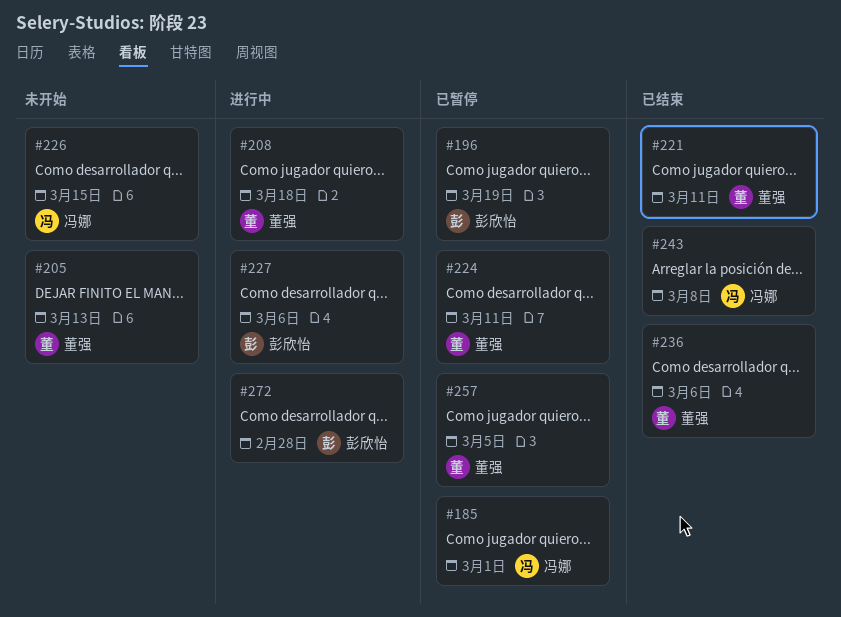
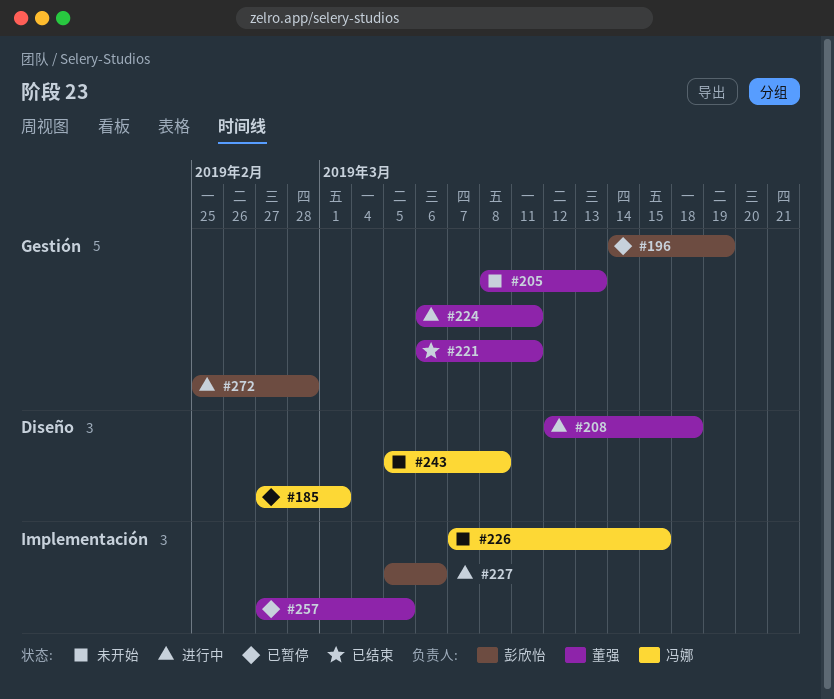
#224, status: 已暂停 -> 进行中
#236: present -> none
#243, status: 已结束 -> 未开始

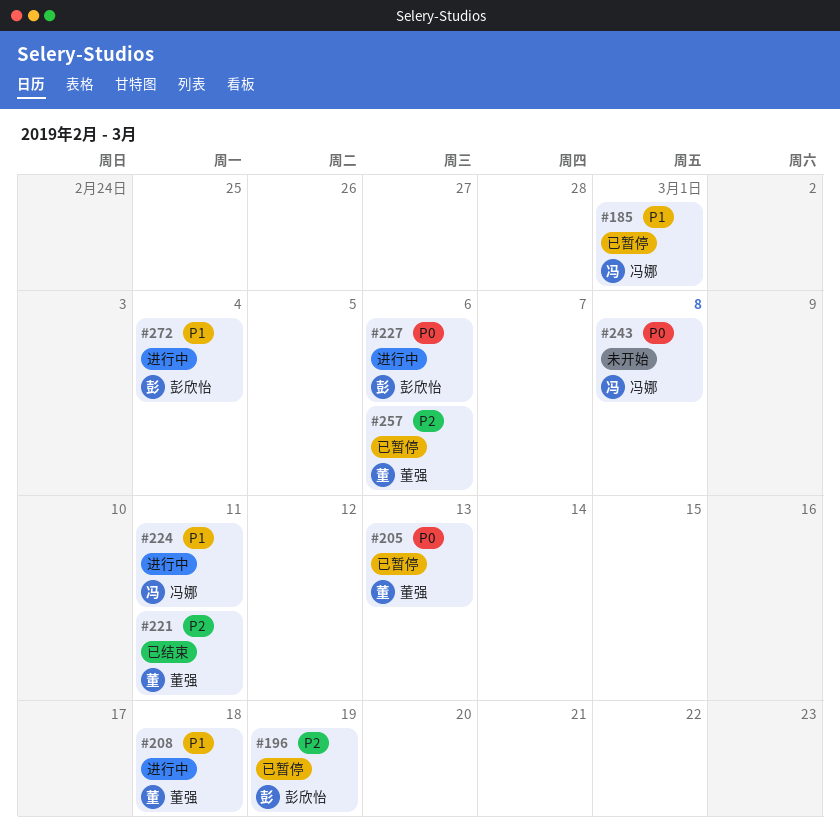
#205, status: 未开始 -> 已暂停
#224, owner: 董强 -> 冯娜
#226: present -> none
#257, due: Mar 5 -> Mar 6
#272, due: Feb 28 -> Mar 4

